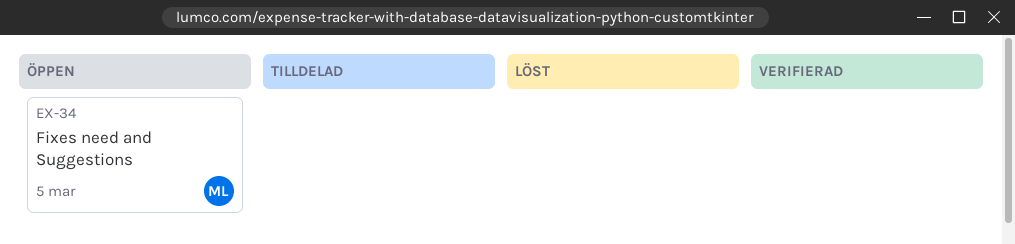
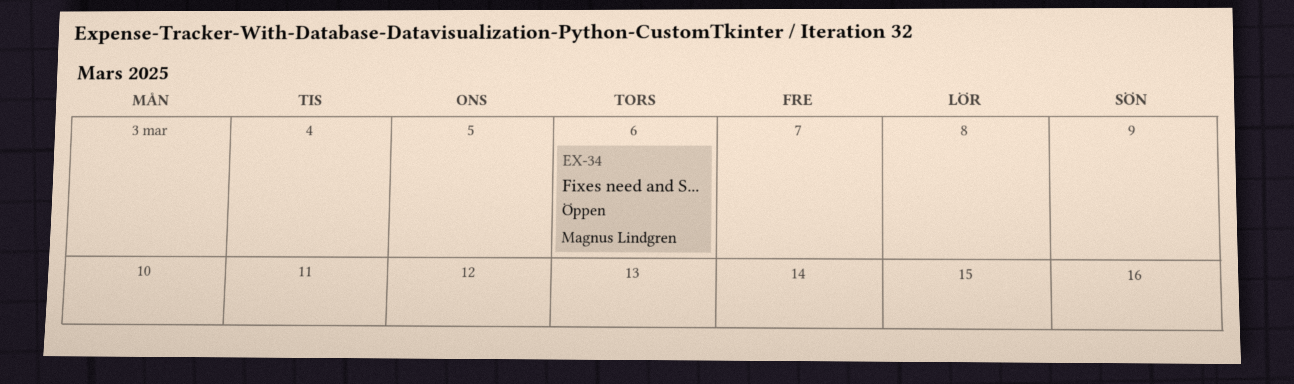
EX-34, due: Mar 5 -> Mar 6

